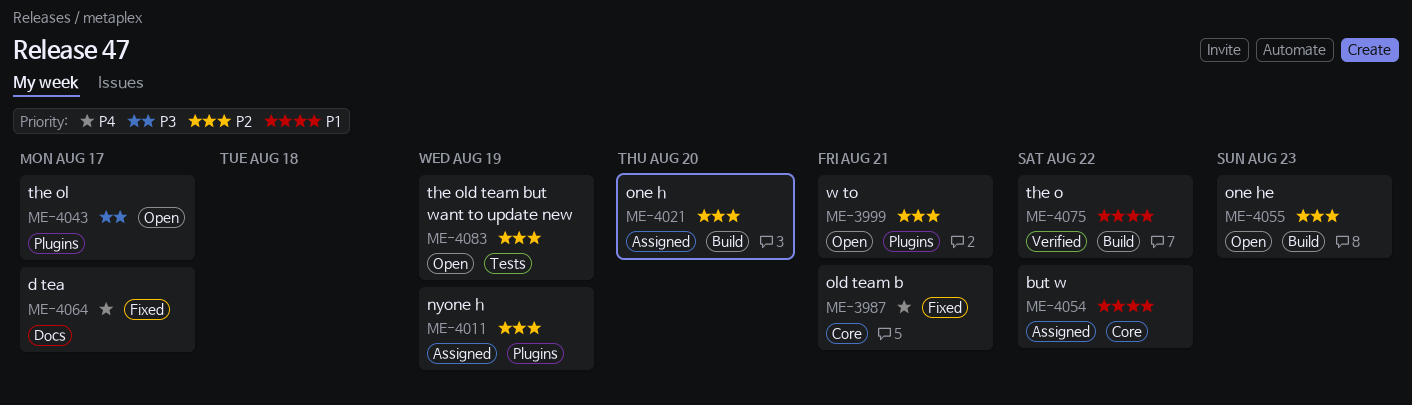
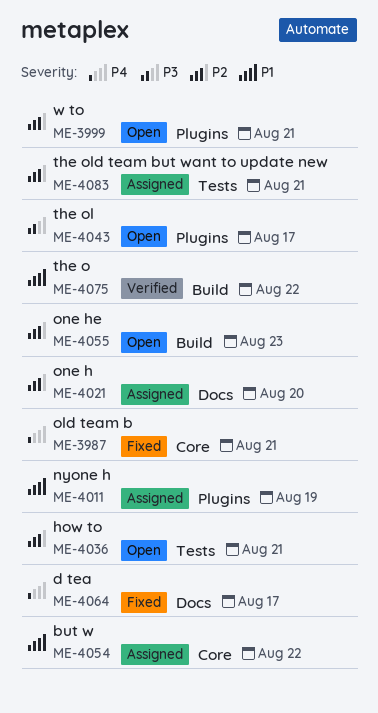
ME-4011, priority: P2 -> P1
ME-4021, label: Build -> Docs
ME-4036: none -> present
ME-4083, status: Open -> Assigned
ME-4083, due: Aug 19 -> Aug 21

